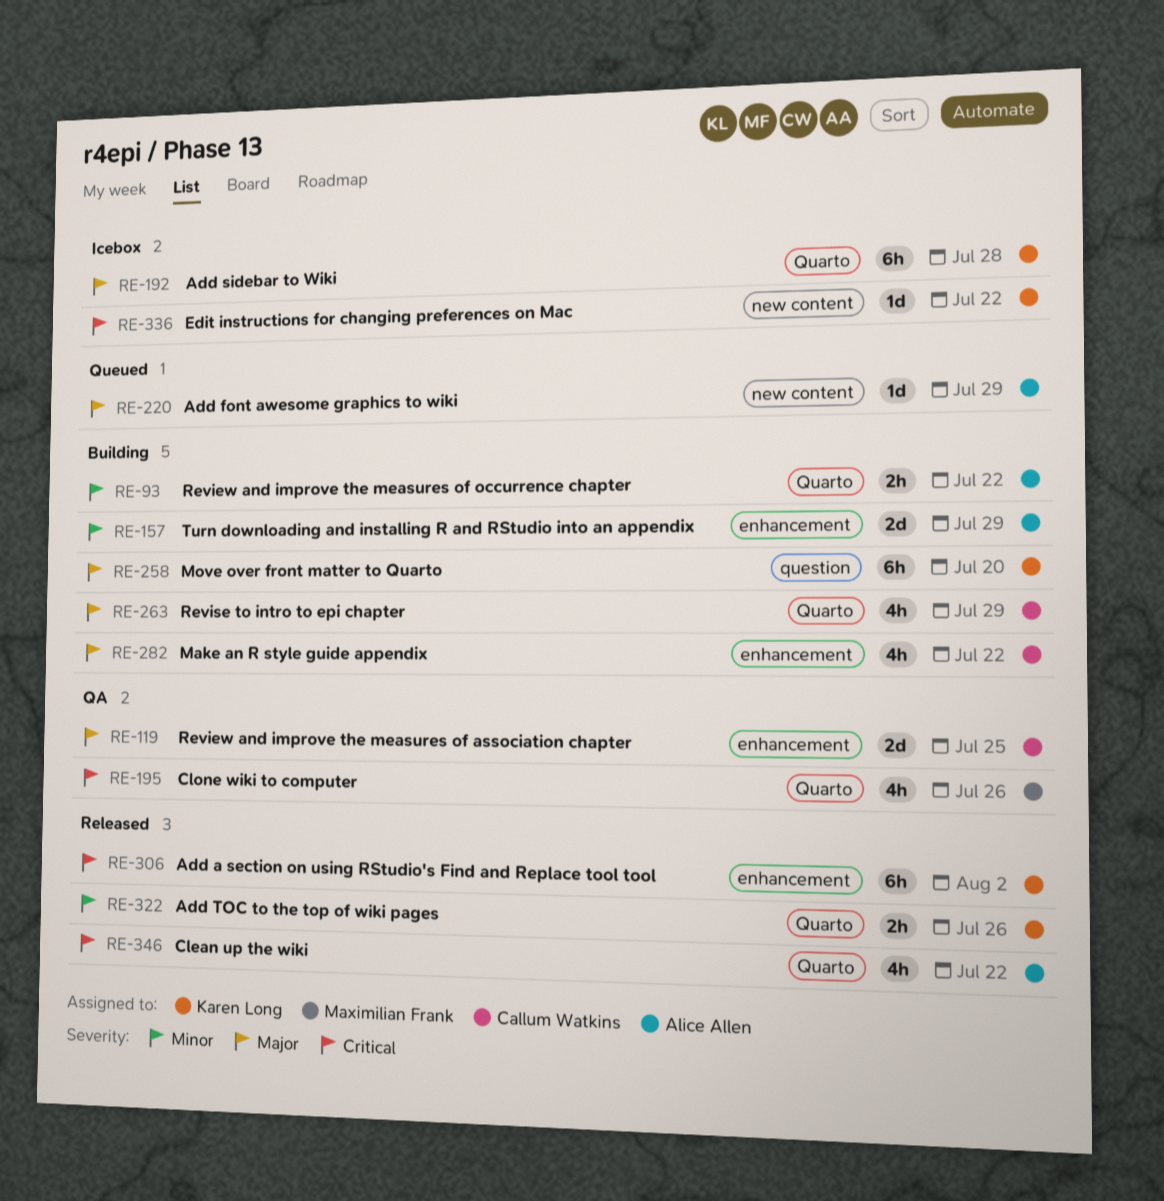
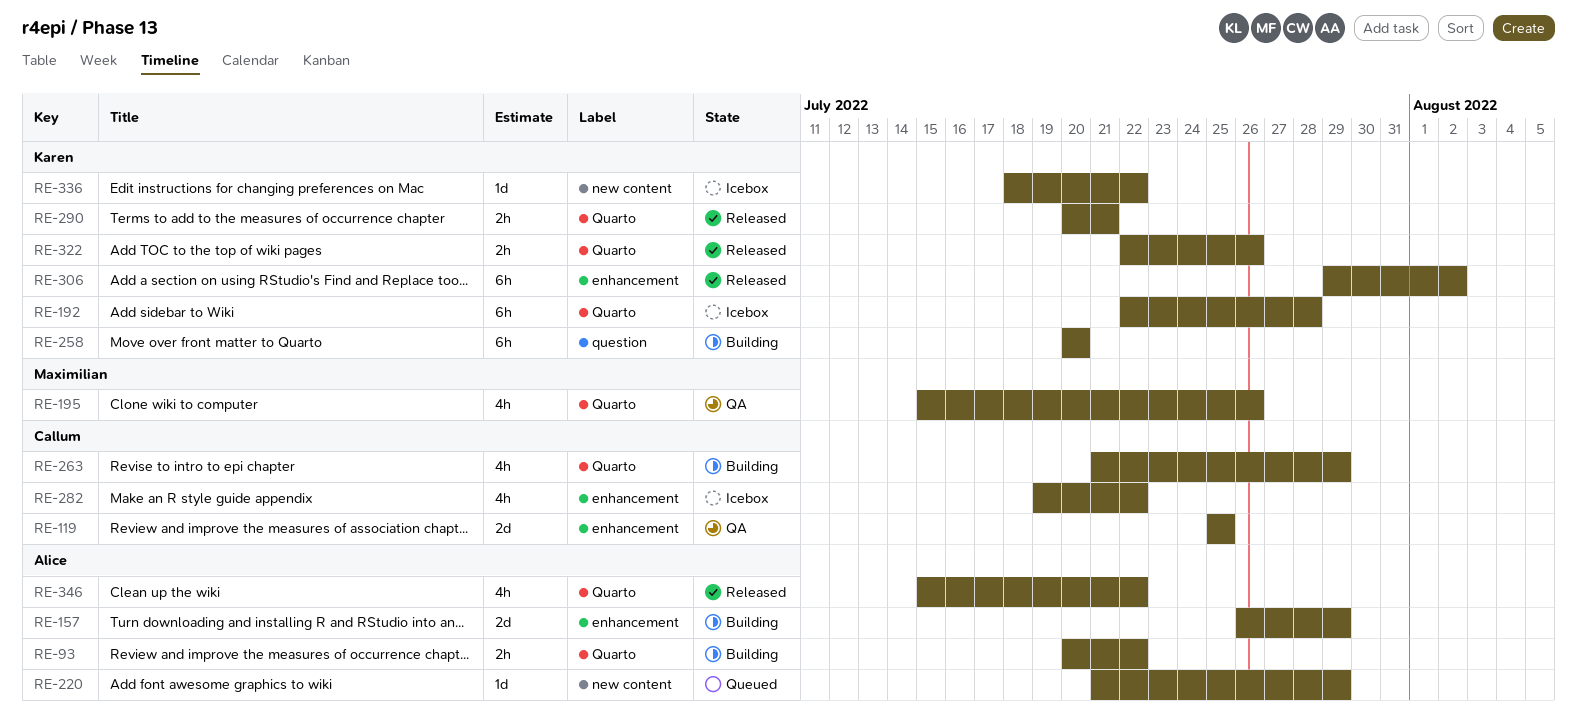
RE-282, status: Building -> Icebox
RE-290: none -> present

